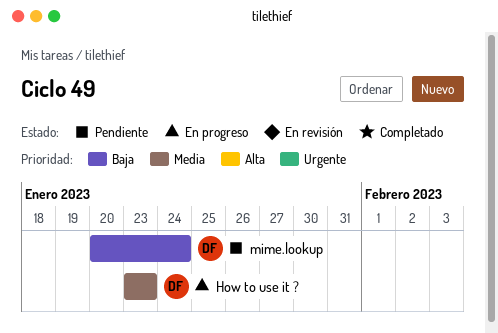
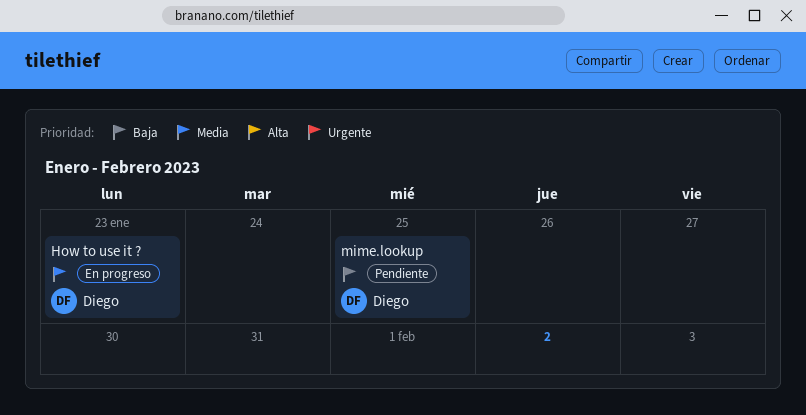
mime.lookup, due: Jan 24 -> Jan 25

